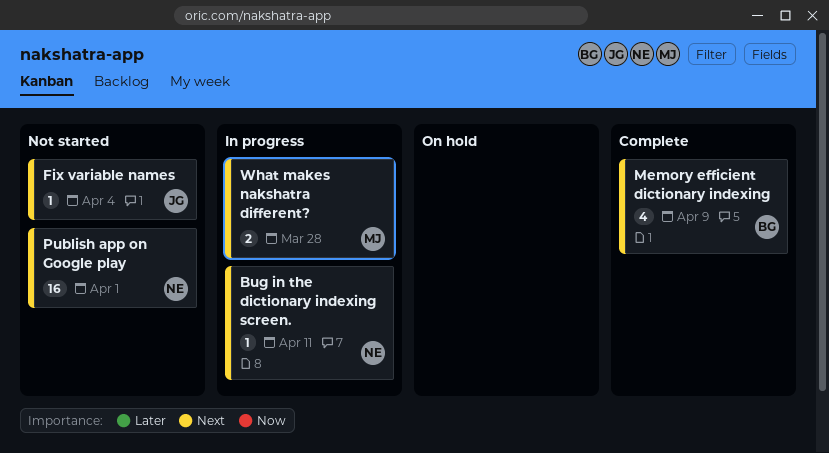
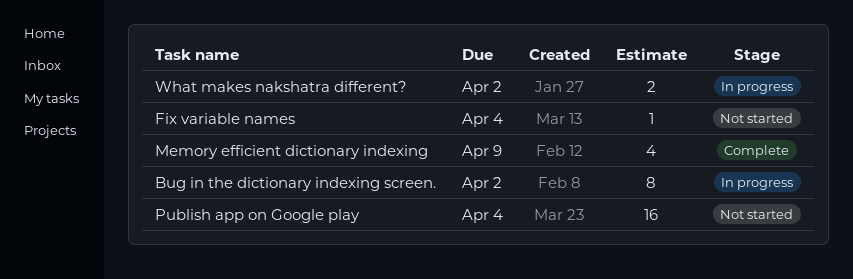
Bug in the dictionary indexing screen., estimate: 1 -> 8
Bug in the dictionary indexing screen., due: Apr 11 -> Apr 2
Publish app on Google play, due: Apr 1 -> Apr 4
What makes nakshatra different?, due: Mar 28 -> Apr 2

